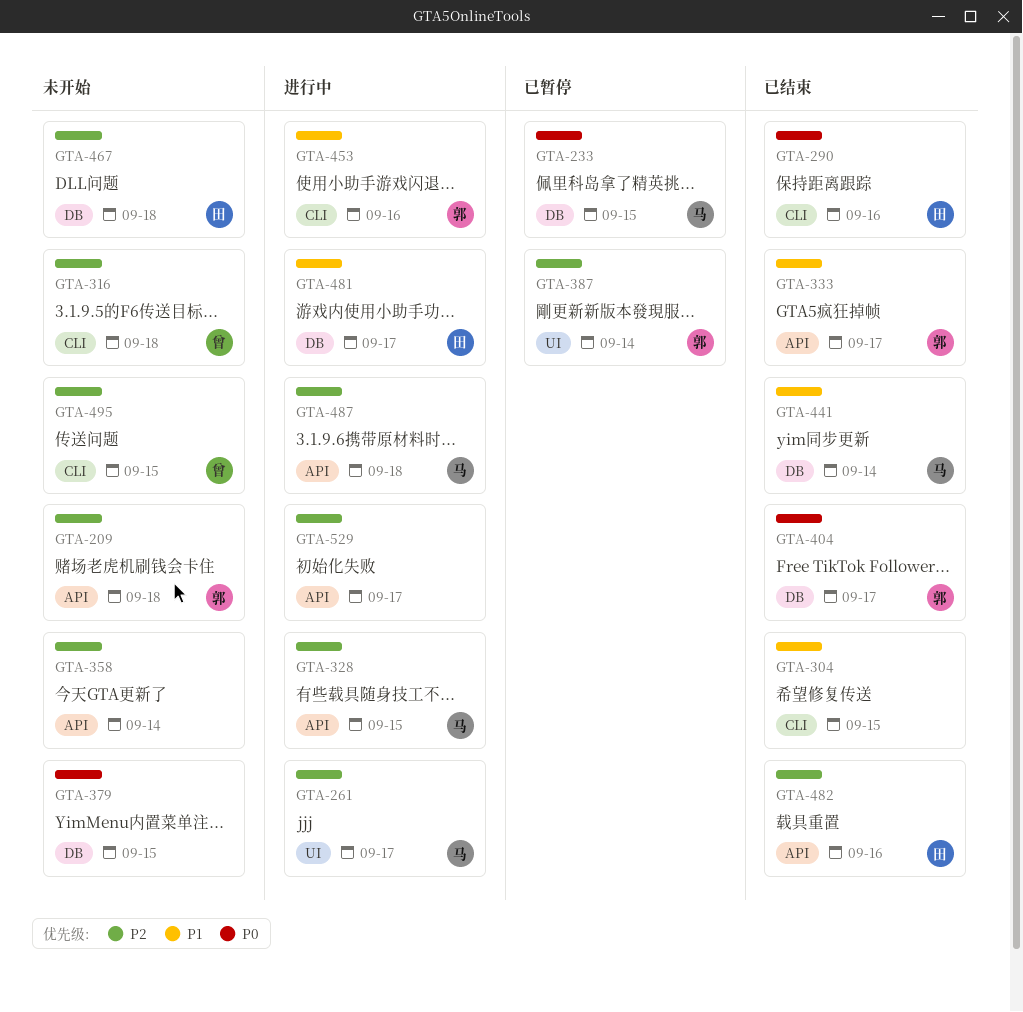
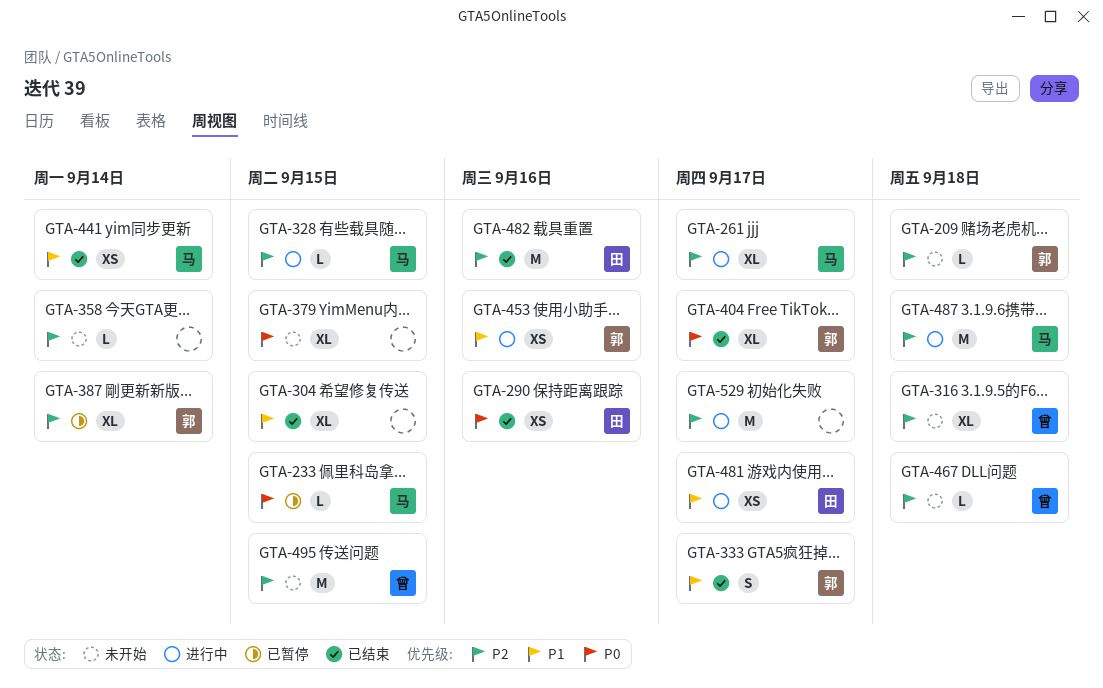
GTA-467, owner: 田 -> 曾

